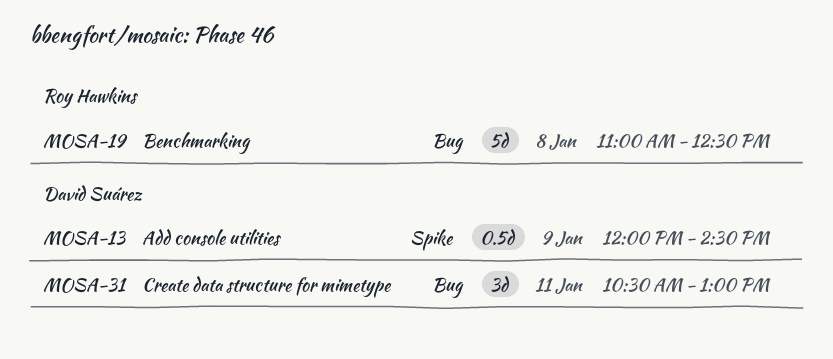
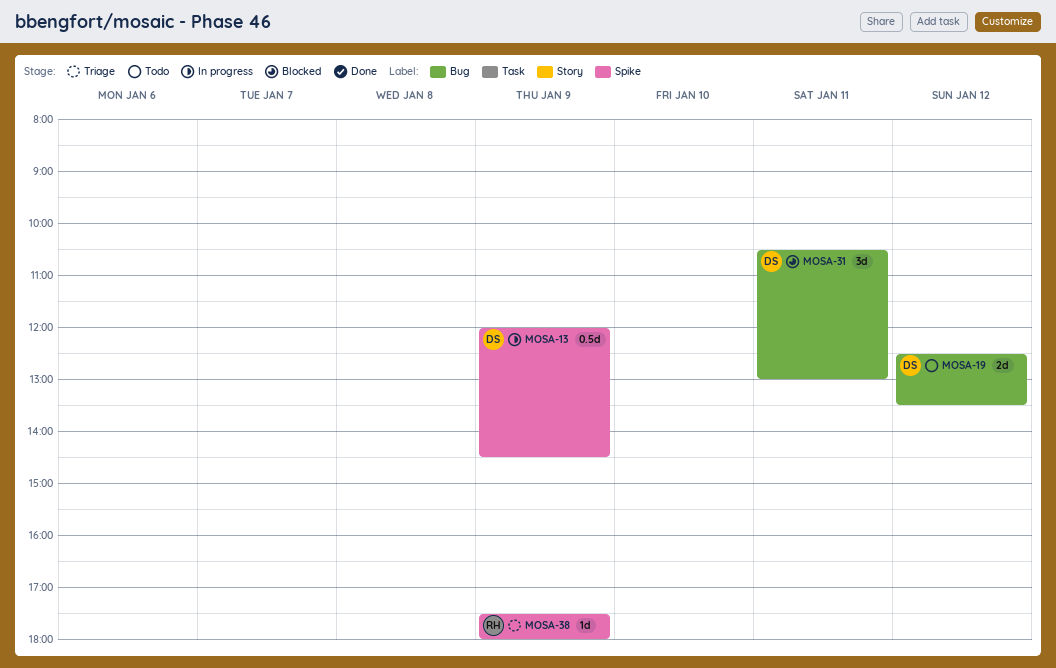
MOSA-19, owner: Roy Hawkins -> David Suárez
MOSA-19, estimate: 5d -> 2d
MOSA-19, day: Jan 8 -> Jan 12
MOSA-19, begins: 11:00 -> 12:30
MOSA-19, ends: 12:30 -> 13:30
MOSA-38: none -> present

